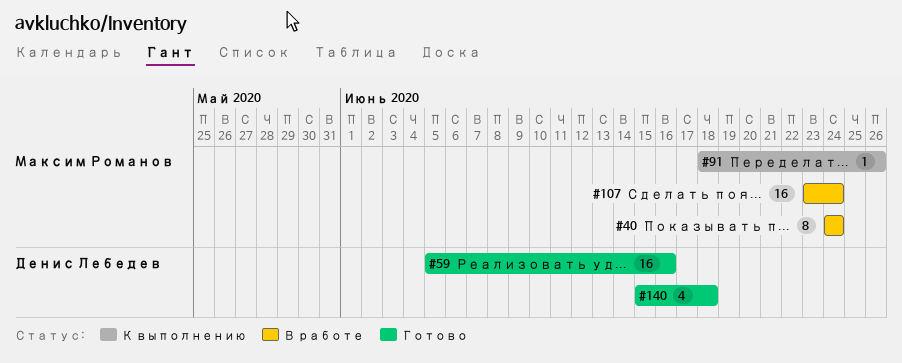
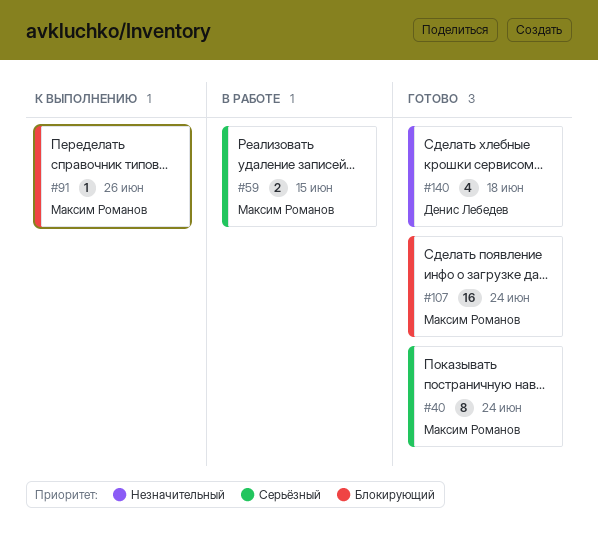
#40, status: В работе -> Готово
#59, status: Готово -> В работе
#59, owner: Денис Лебедев -> Максим Романов
#59, estimate: 16 -> 2
#59, due: Jun 16 -> Jun 15
#107, status: В работе -> Готово

